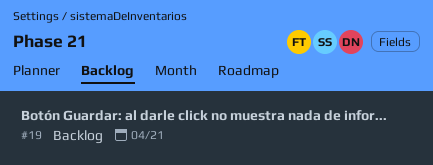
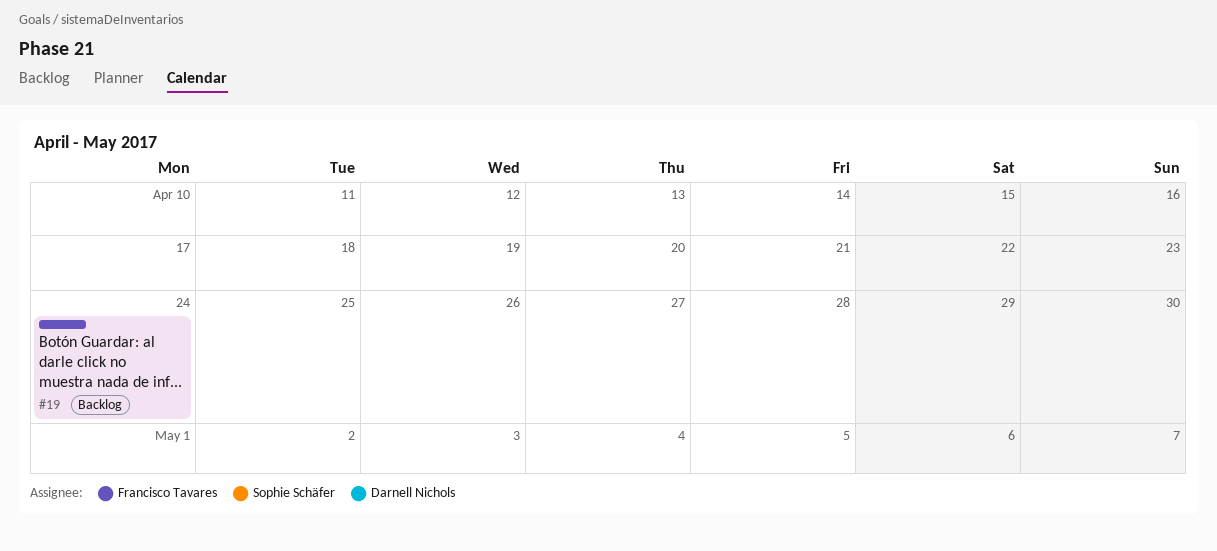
#19, due: Apr 21 -> Apr 24

